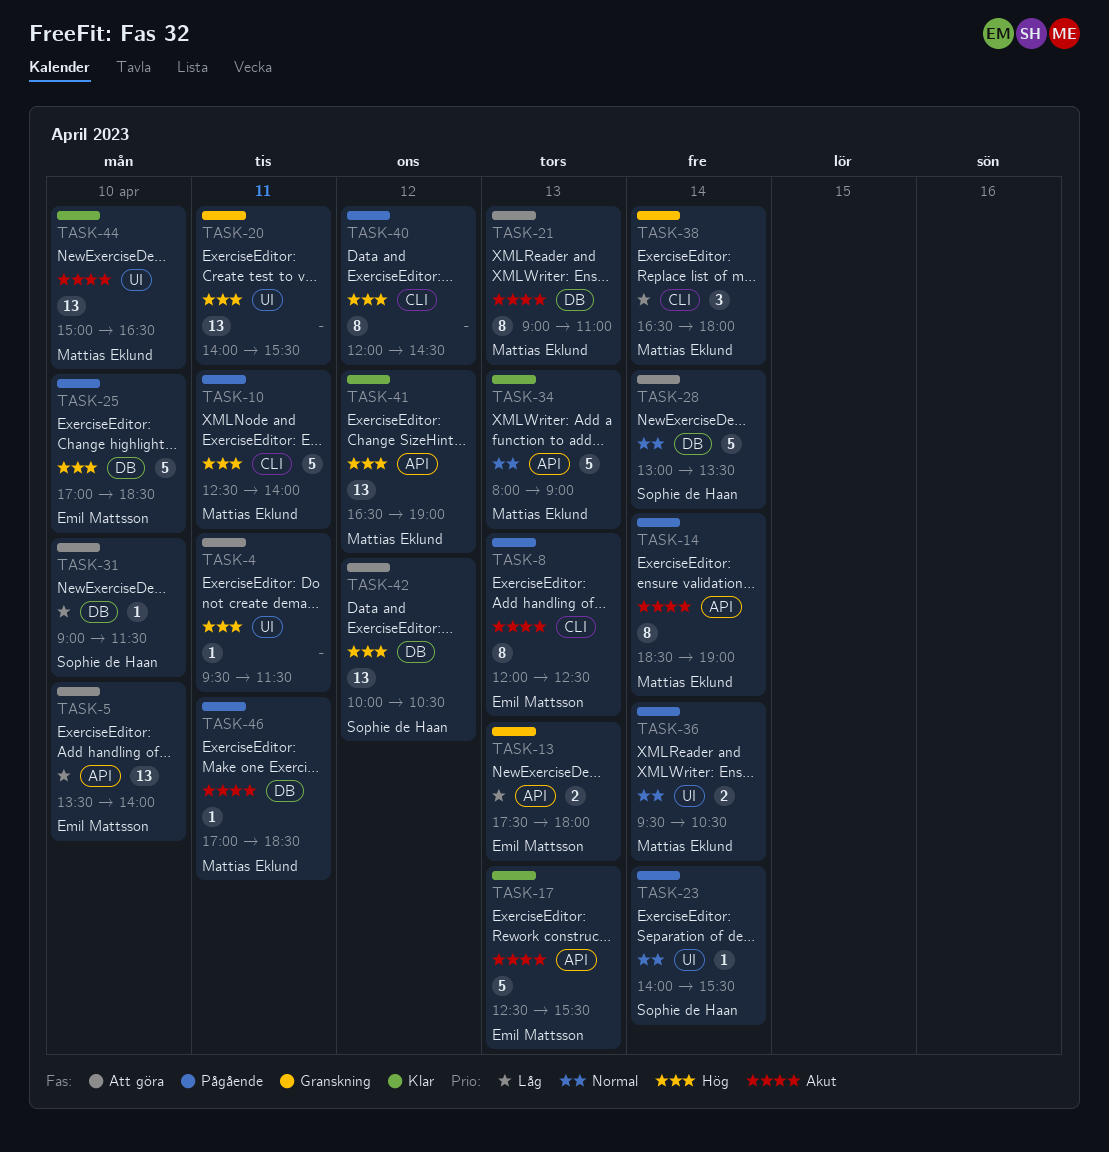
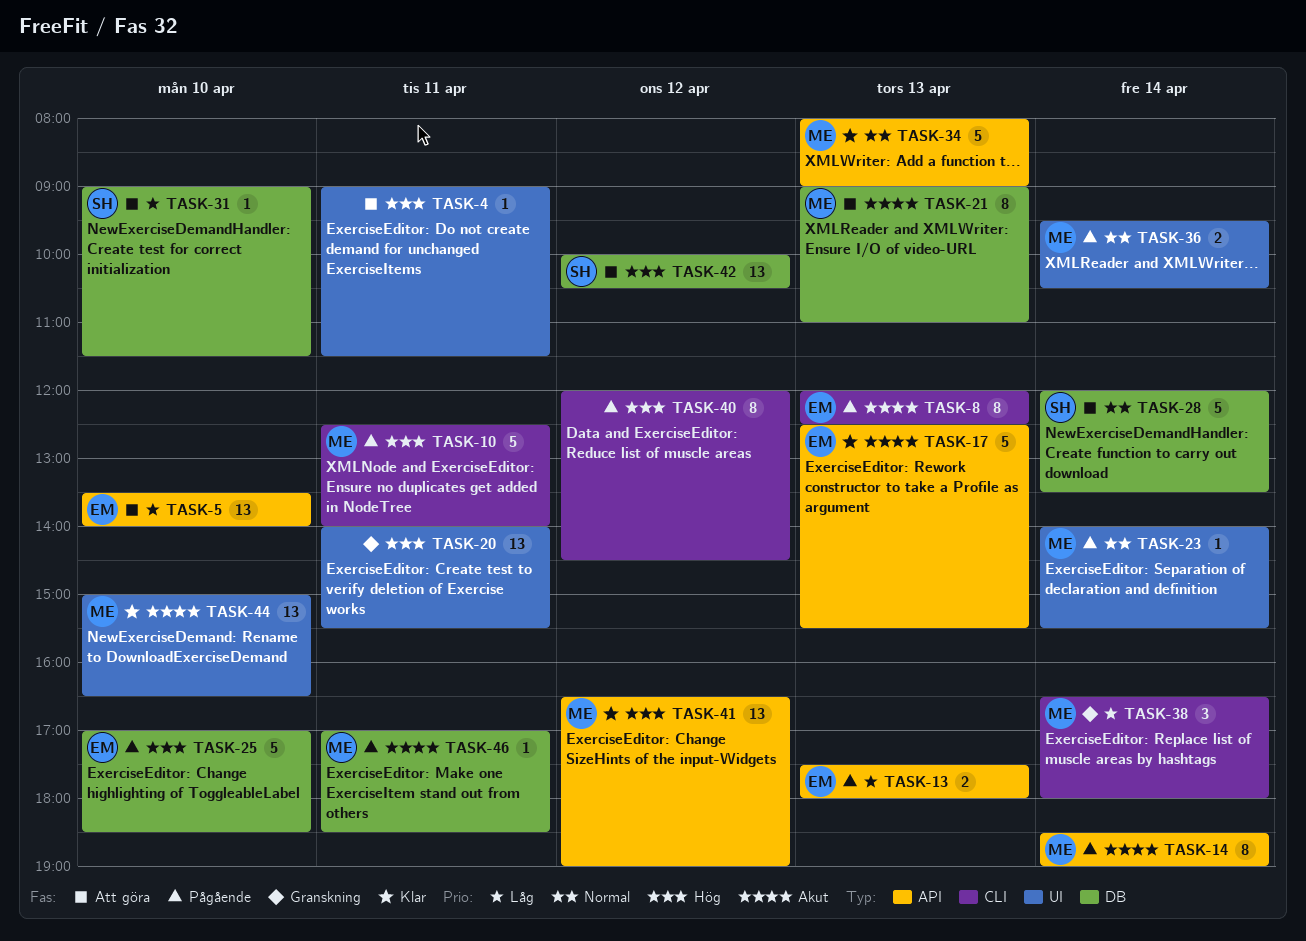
TASK-4, begins: 09:30 -> 09:00
TASK-13, status: Granskning -> Pågående
TASK-23, owner: Sophie de Haan -> Mattias Eklund
TASK-28, begins: 13:00 -> 12:00

